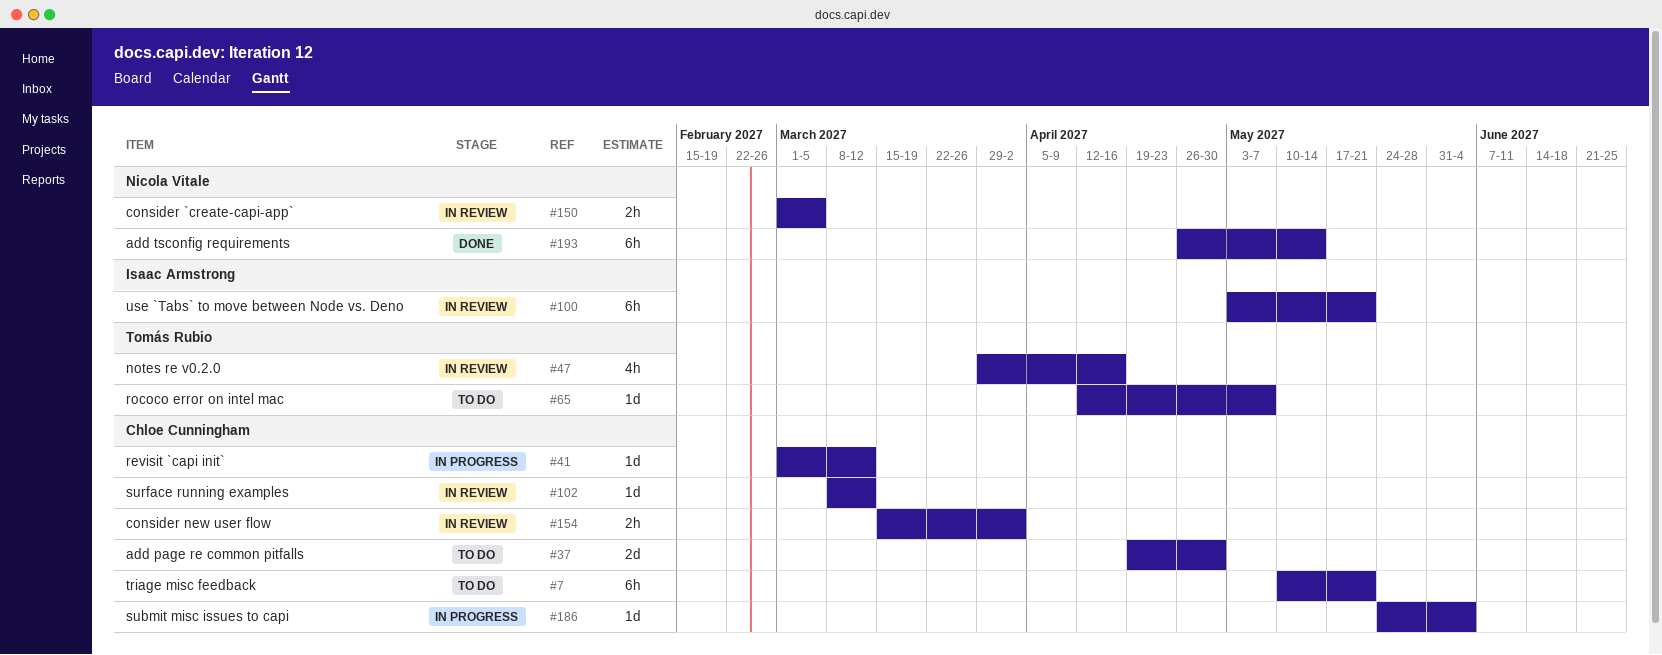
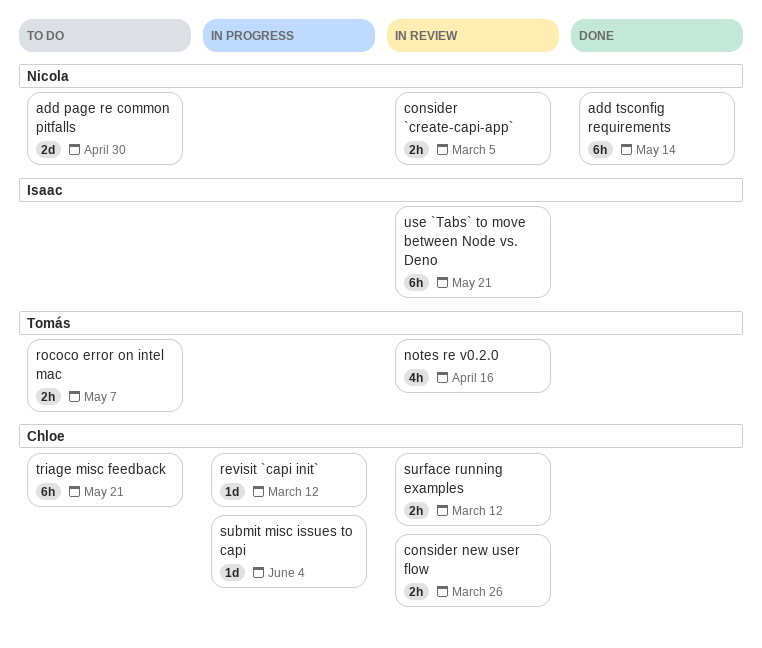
add page re common pitfalls, owner: Chloe Cunningham -> Nicola Vitale
consider new user flow, due: Apr 2 -> Mar 26
rococo error on intel mac, estimate: 1d -> 2h
surface running examples, estimate: 1d -> 2h

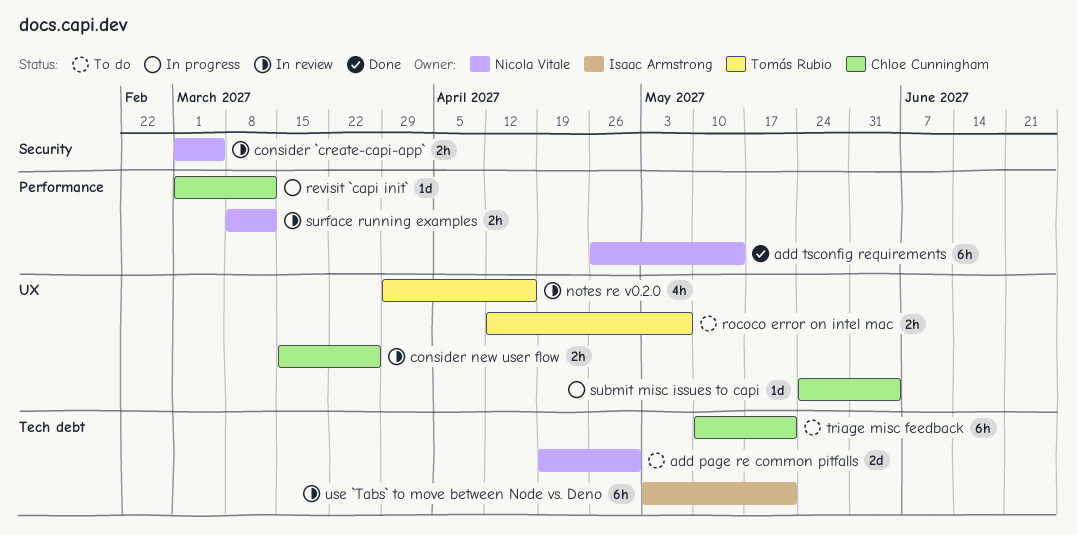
surface running examples, owner: Chloe Cunningham -> Nicola Vitale

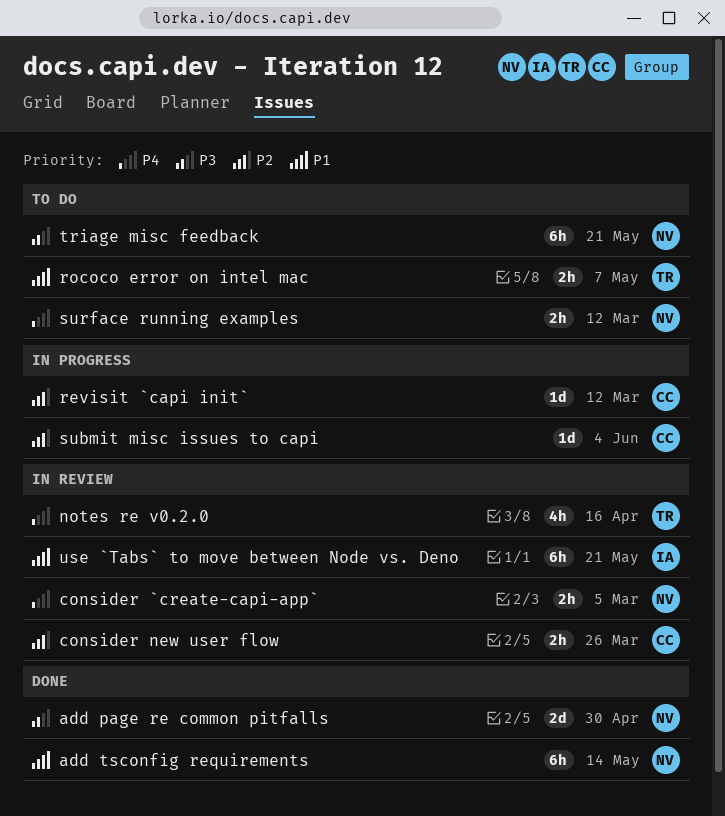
add page re common pitfalls, status: To do -> Done
surface running examples, status: In review -> To do
triage misc feedback, owner: Chloe Cunningham -> Nicola Vitale

